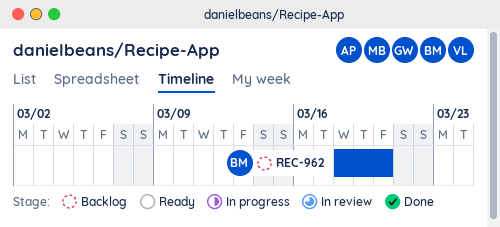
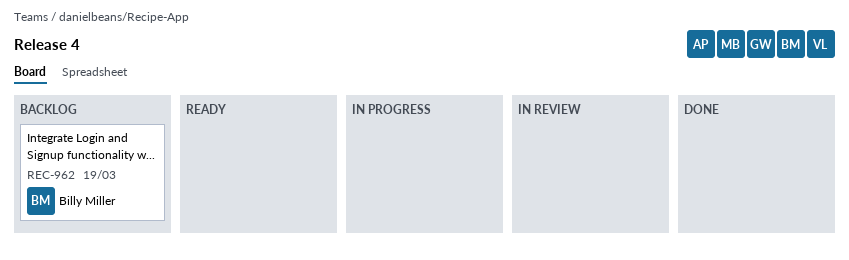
REC-962, due: Mar 20 -> Mar 19

